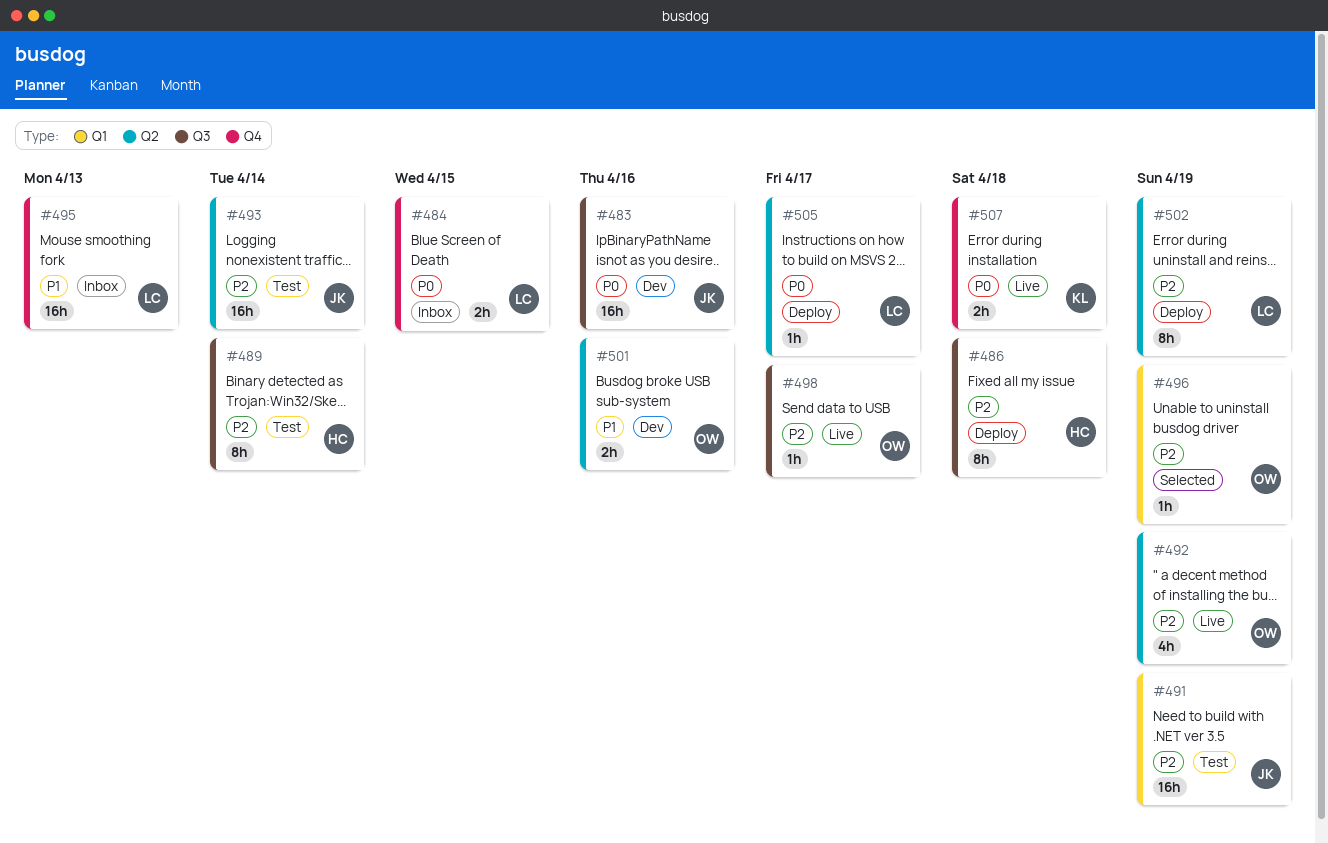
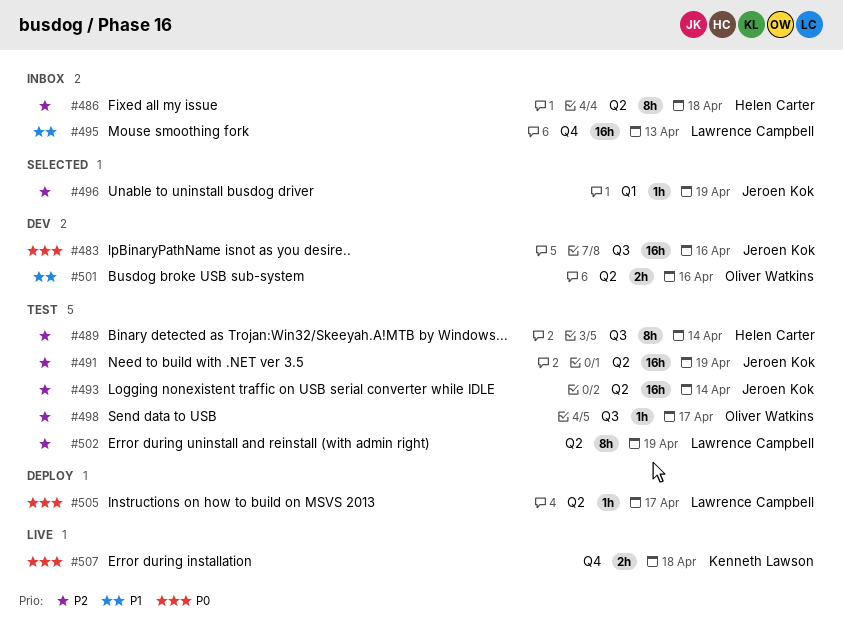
#484: present -> none
#486, status: Deploy -> Inbox
#486, label: Q3 -> Q2
#491, label: Q1 -> Q2
#492: present -> none
#496, owner: Oliver Watkins -> Jeroen Kok
#498, status: Live -> Test
#502, status: Deploy -> Test

